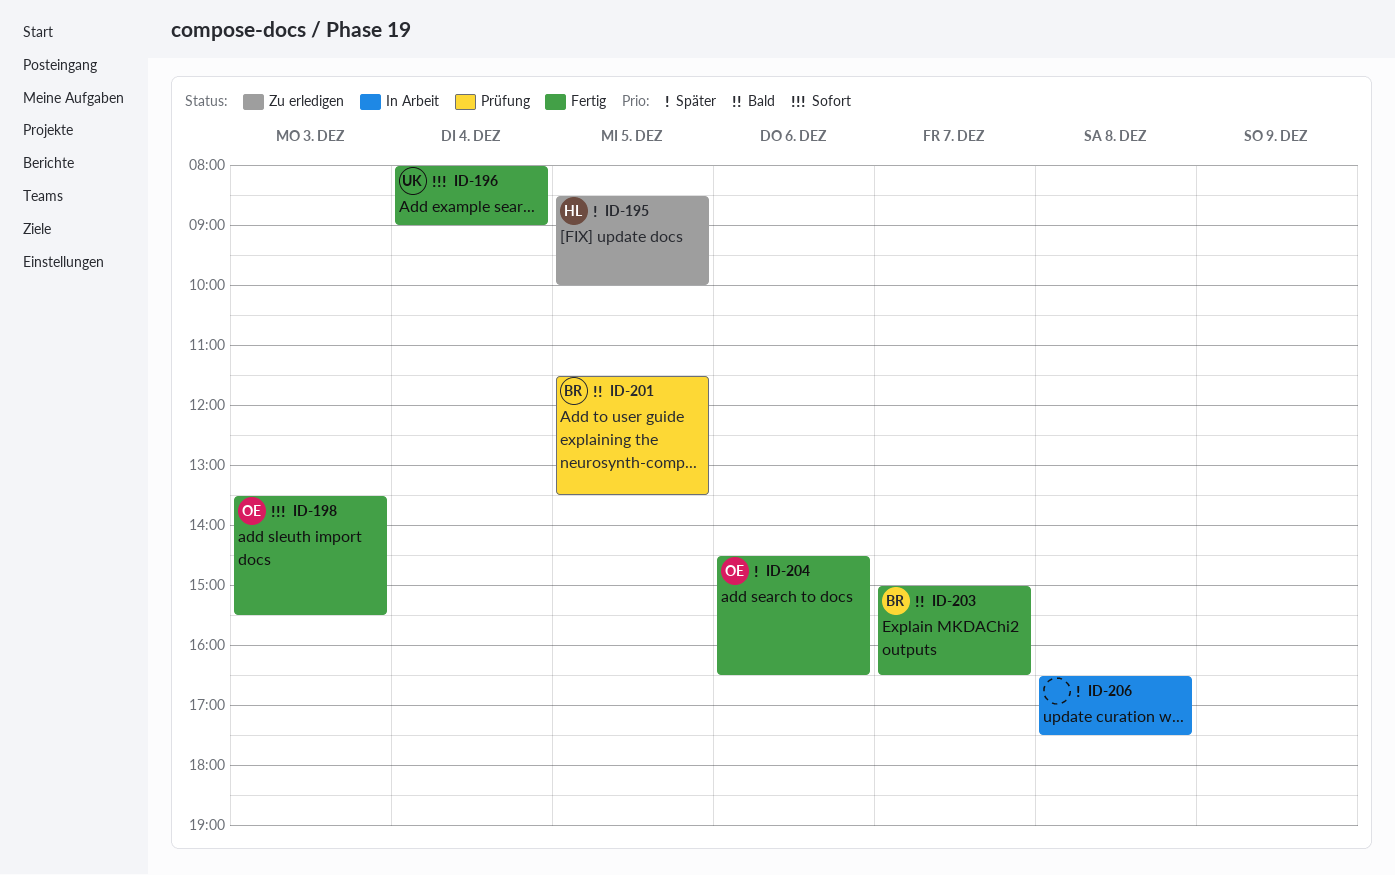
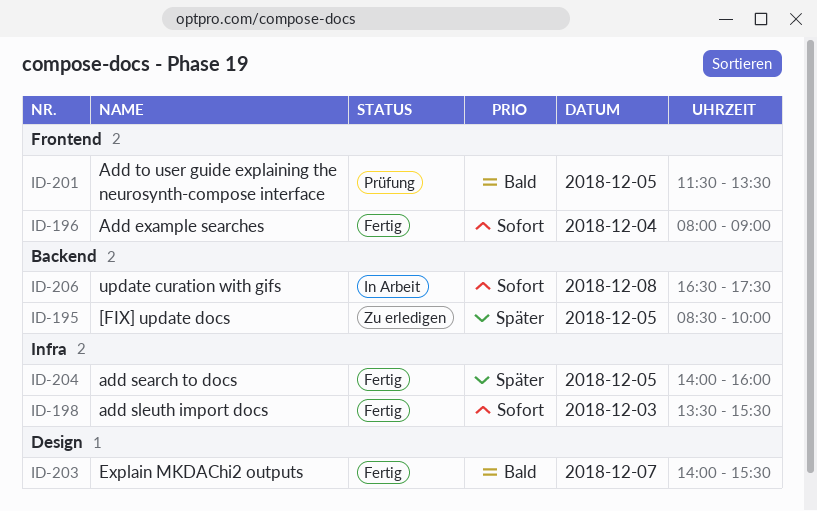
ID-203, begins: 15:00 -> 14:00
ID-203, ends: 16:30 -> 15:30
ID-204, day: Dec 6 -> Dec 5
ID-204, begins: 14:30 -> 14:00
ID-204, ends: 16:30 -> 16:00
ID-206, priority: Später -> Sofort

